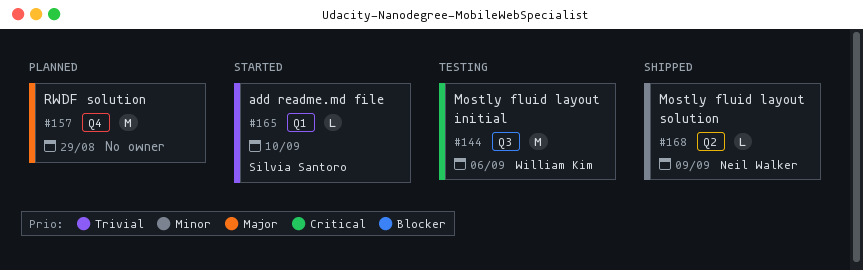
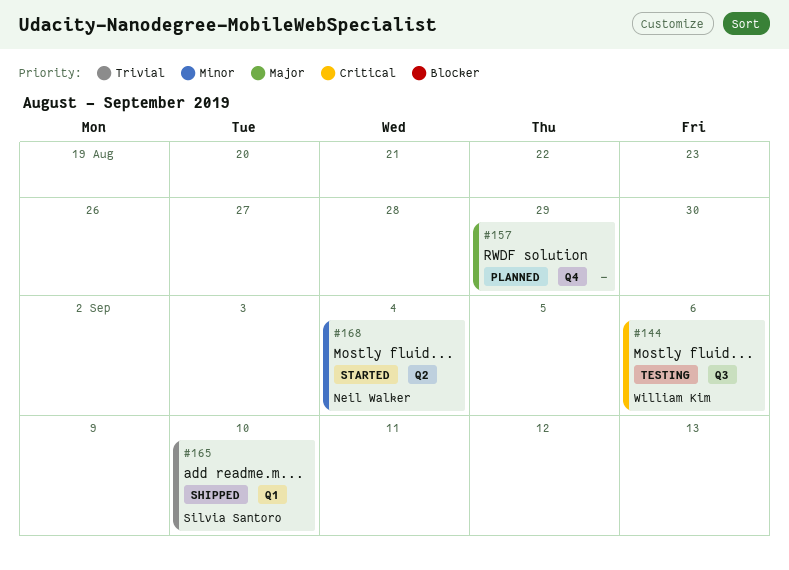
#165, status: Started -> Shipped
#168, status: Shipped -> Started
#168, due: Sep 9 -> Sep 4

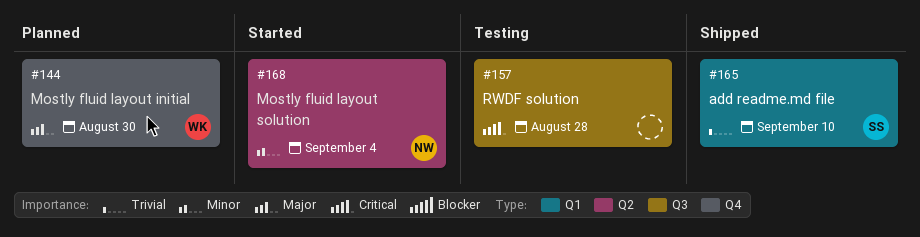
#144, status: Testing -> Planned
#144, priority: Critical -> Major
#144, label: Q3 -> Q4
#144, due: Sep 6 -> Aug 30
#157, status: Planned -> Testing
#157, priority: Major -> Critical
#157, label: Q4 -> Q3
#157, due: Aug 29 -> Aug 28

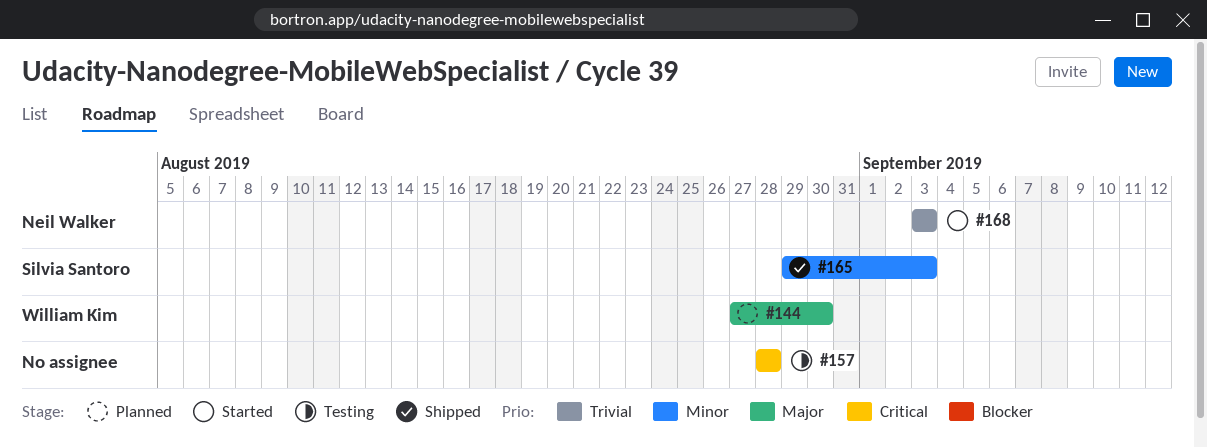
#165, priority: Trivial -> Minor
#165, due: Sep 10 -> Sep 3
#168, priority: Minor -> Trivial
#168, due: Sep 4 -> Sep 3

